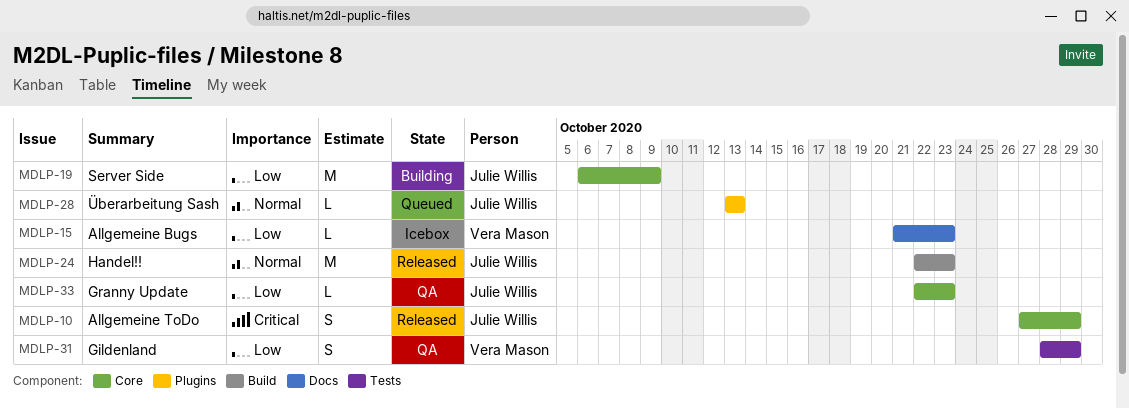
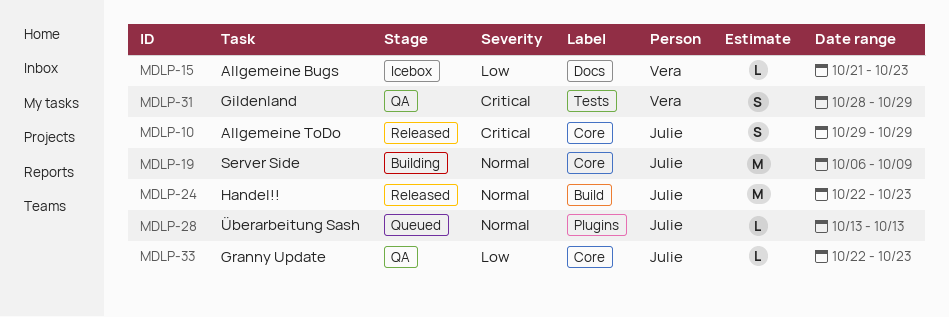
MDLP-10, start: Oct 27 -> Oct 29
MDLP-19, priority: Low -> Normal
MDLP-31, priority: Low -> Critical

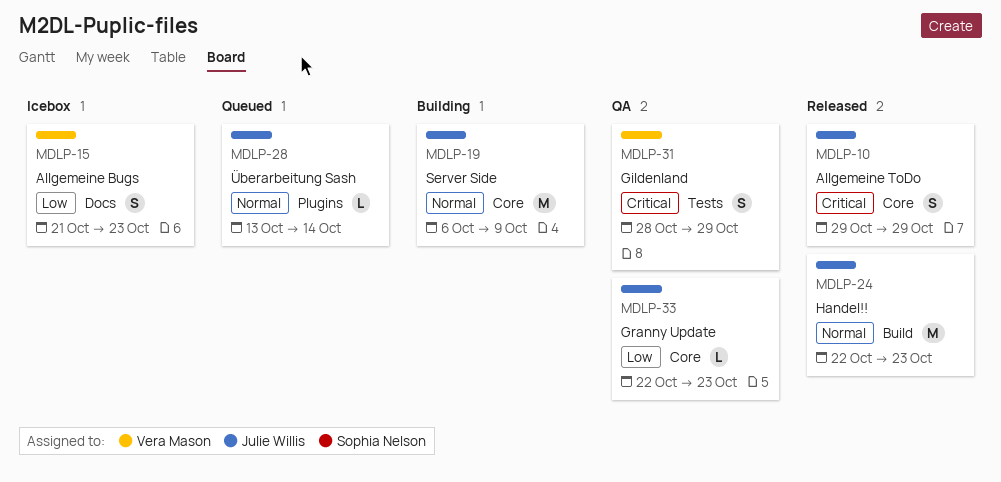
MDLP-15, estimate: L -> S
MDLP-28, due: Oct 13 -> Oct 14

